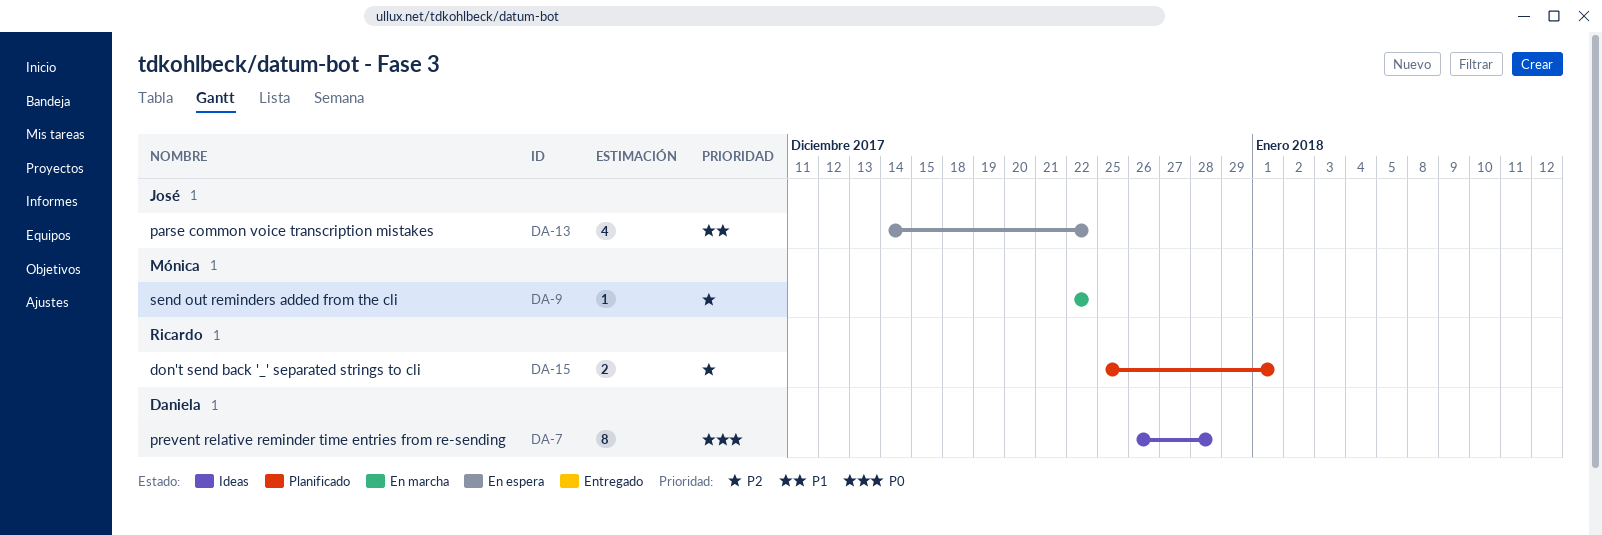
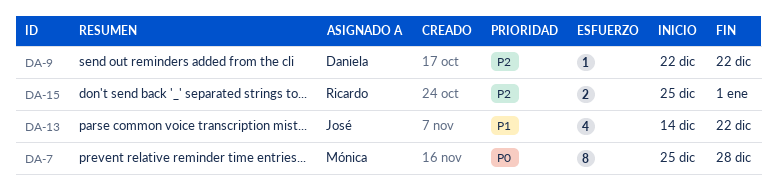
DA-7, owner: Daniela -> Mónica
DA-7, start: Dec 26 -> Dec 25
DA-9, owner: Mónica -> Daniela

